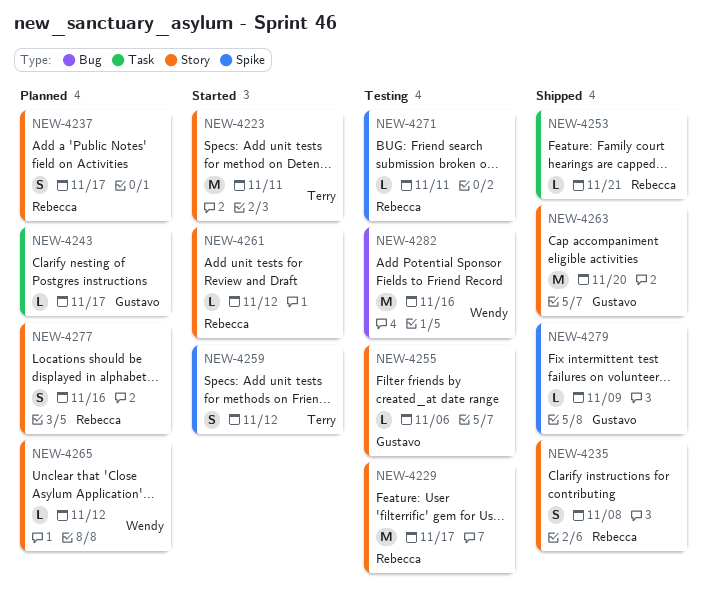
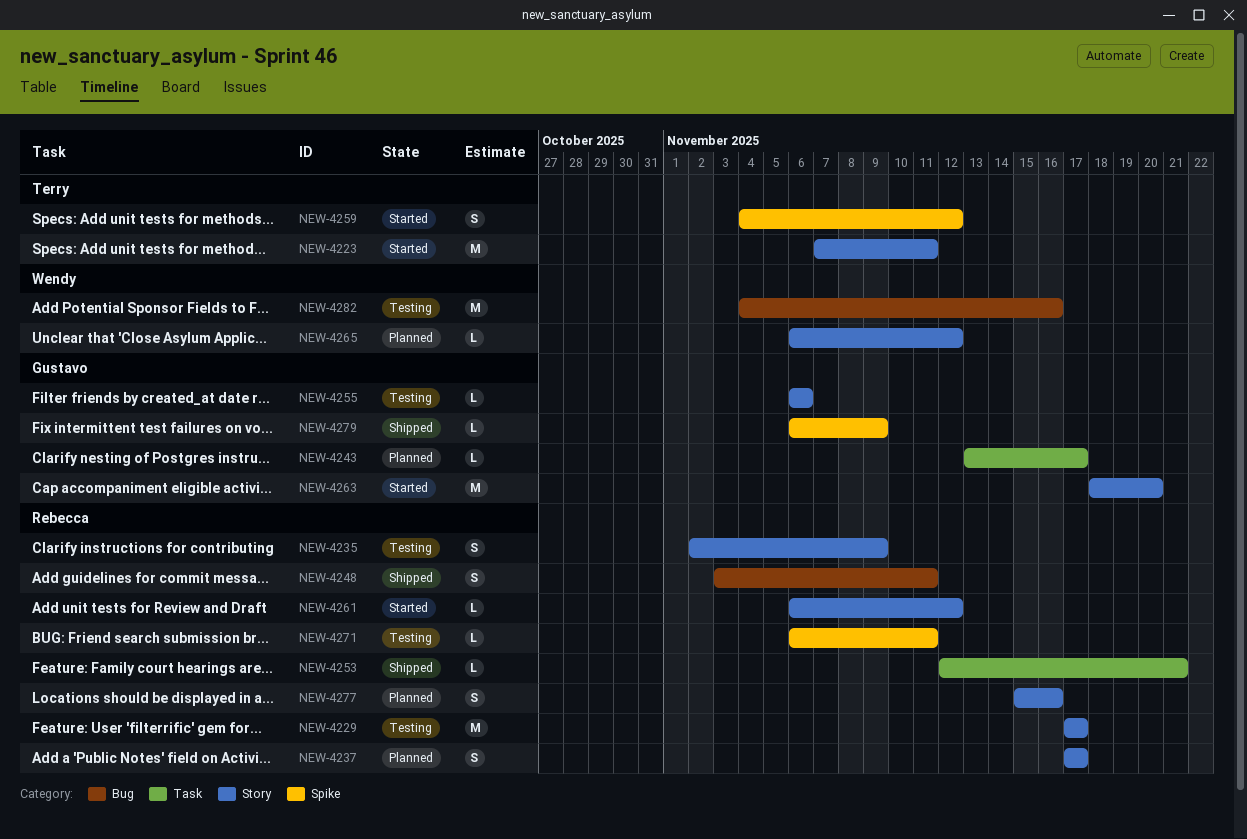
NEW-4235, status: Shipped -> Testing
NEW-4235, due: Nov 8 -> Nov 9
NEW-4248: none -> present
NEW-4263, status: Shipped -> Started

